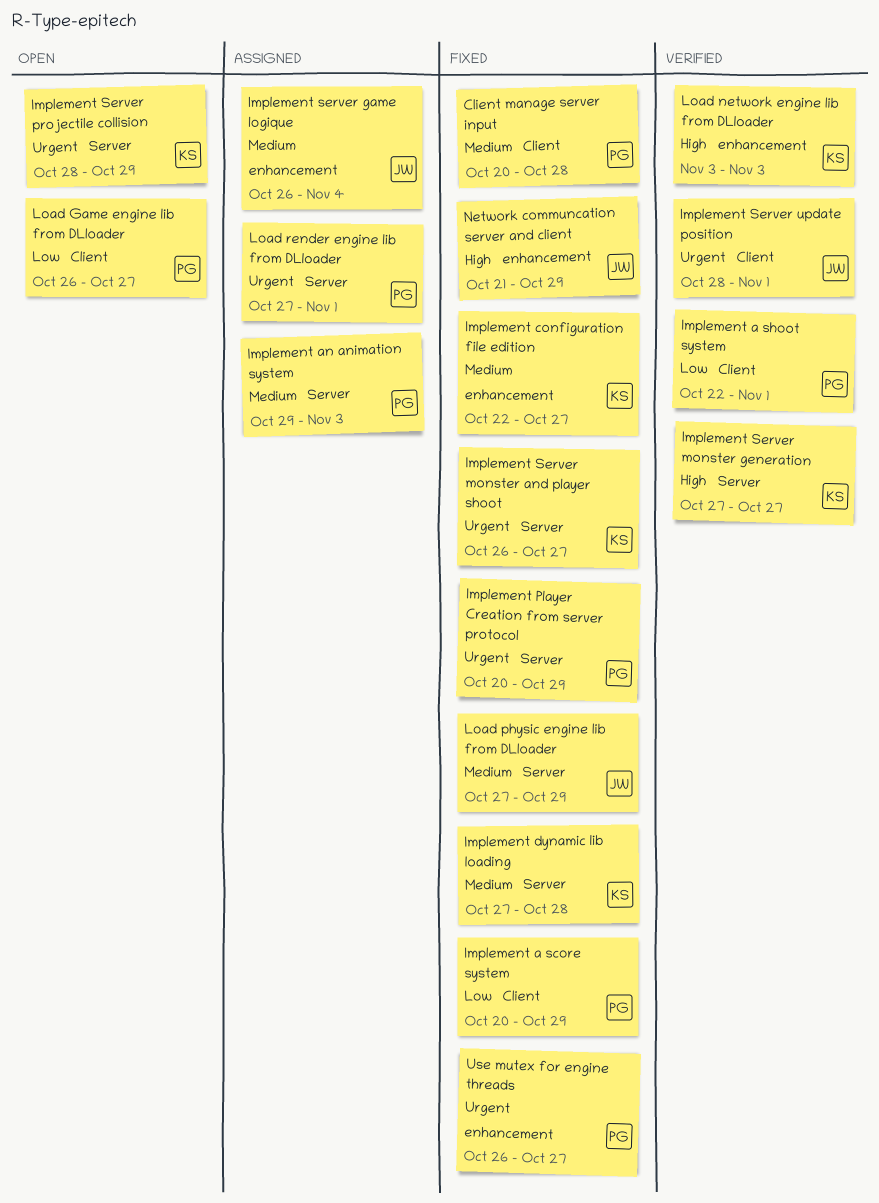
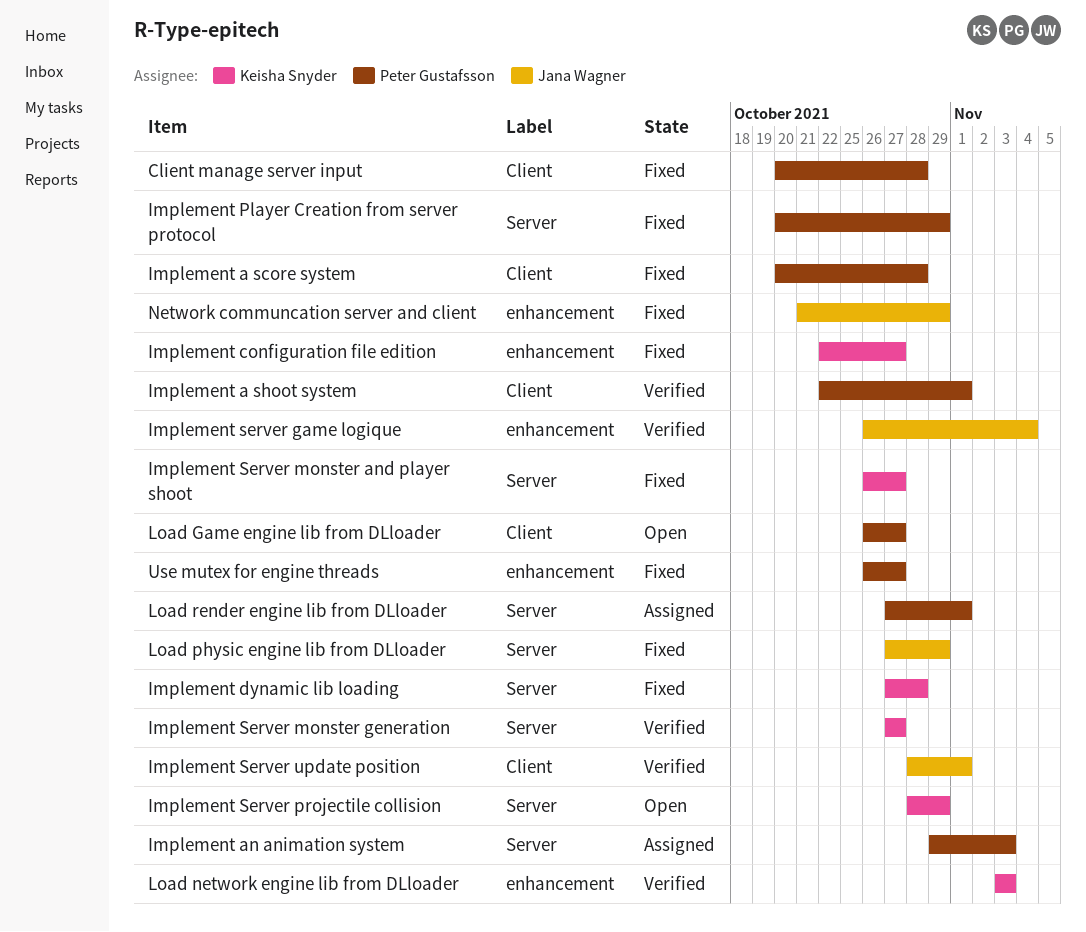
Implement a score system, due: Oct 29 -> Oct 28
Implement server game logique, status: Assigned -> Verified

